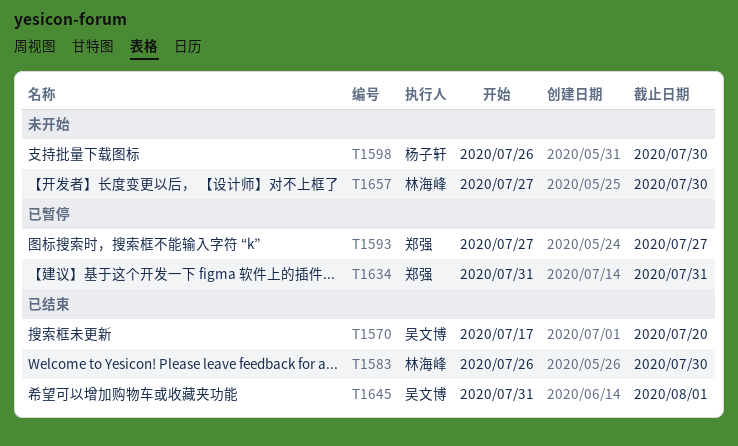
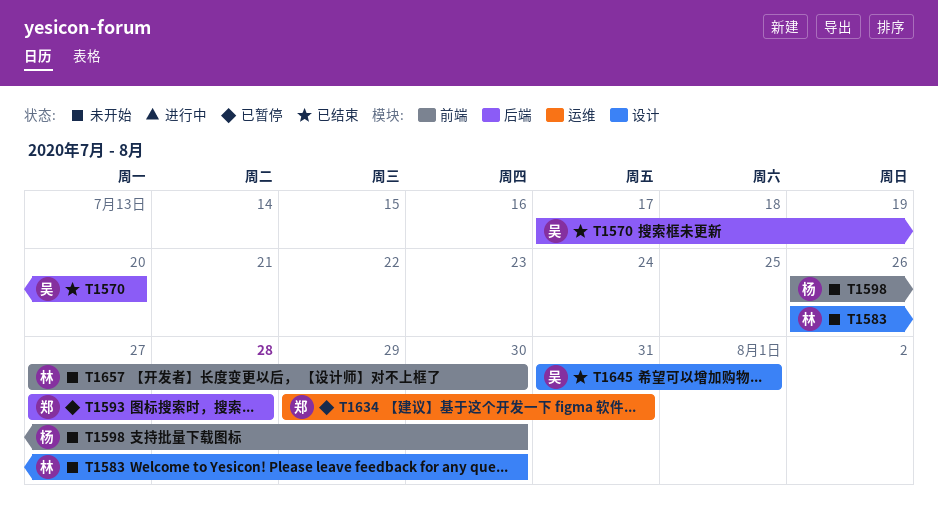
T1583, status: 已结束 -> 未开始
T1593, due: Jul 27 -> Jul 28
T1634, start: Jul 31 -> Jul 29

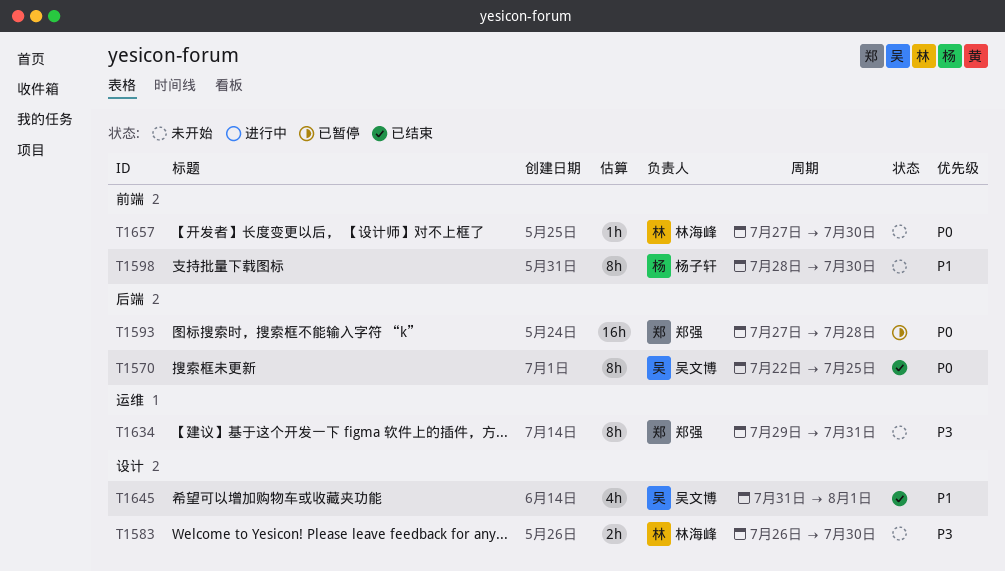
T1570, start: Jul 17 -> Jul 22
T1570, due: Jul 20 -> Jul 25
T1598, start: Jul 26 -> Jul 28
T1634, status: 已暂停 -> 未开始

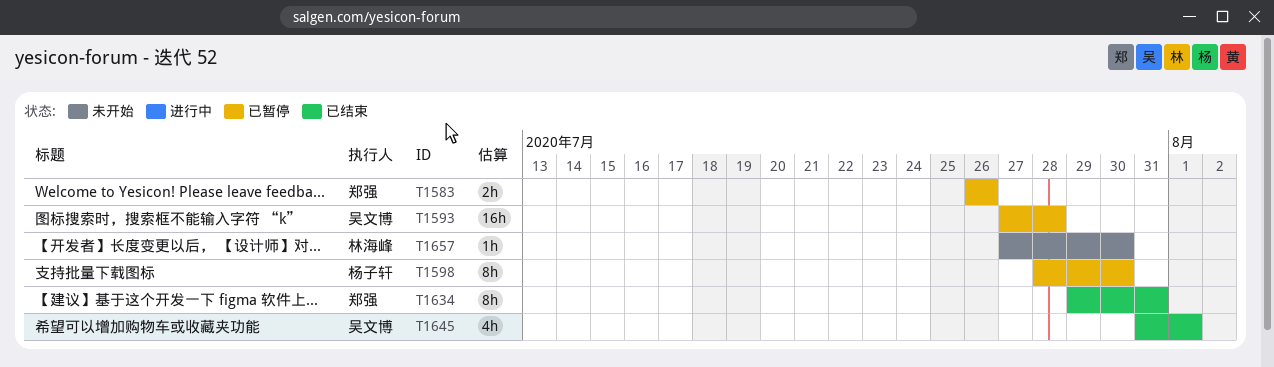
T1570: present -> none
T1583, status: 未开始 -> 已暂停
T1583, owner: 林海峰 -> 郑强
T1583, due: Jul 30 -> Jul 26
T1593, owner: 郑强 -> 吴文博
T1598, status: 未开始 -> 已暂停
T1634, status: 未开始 -> 已结束

